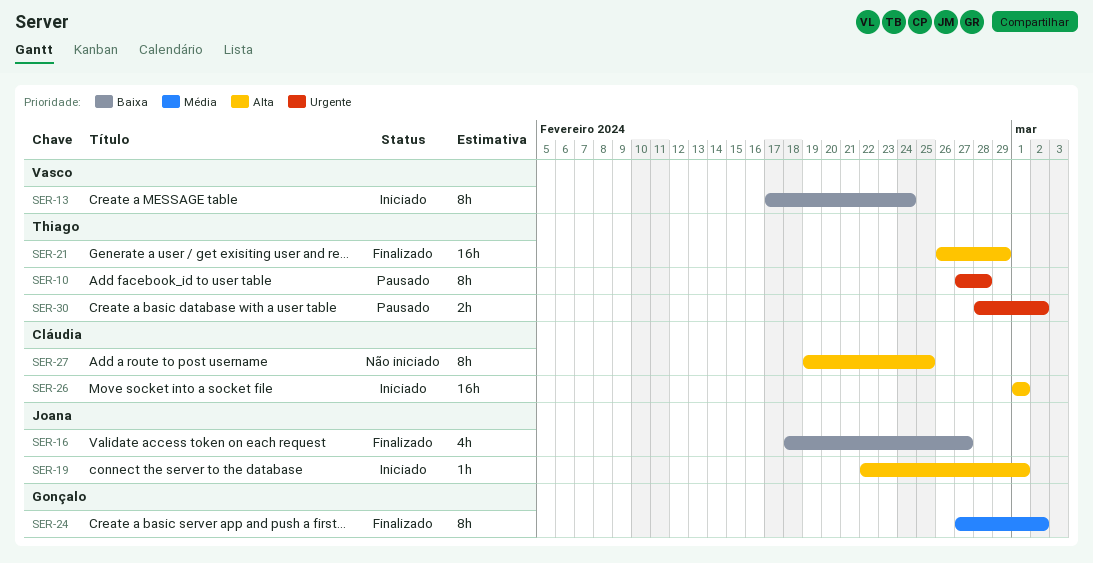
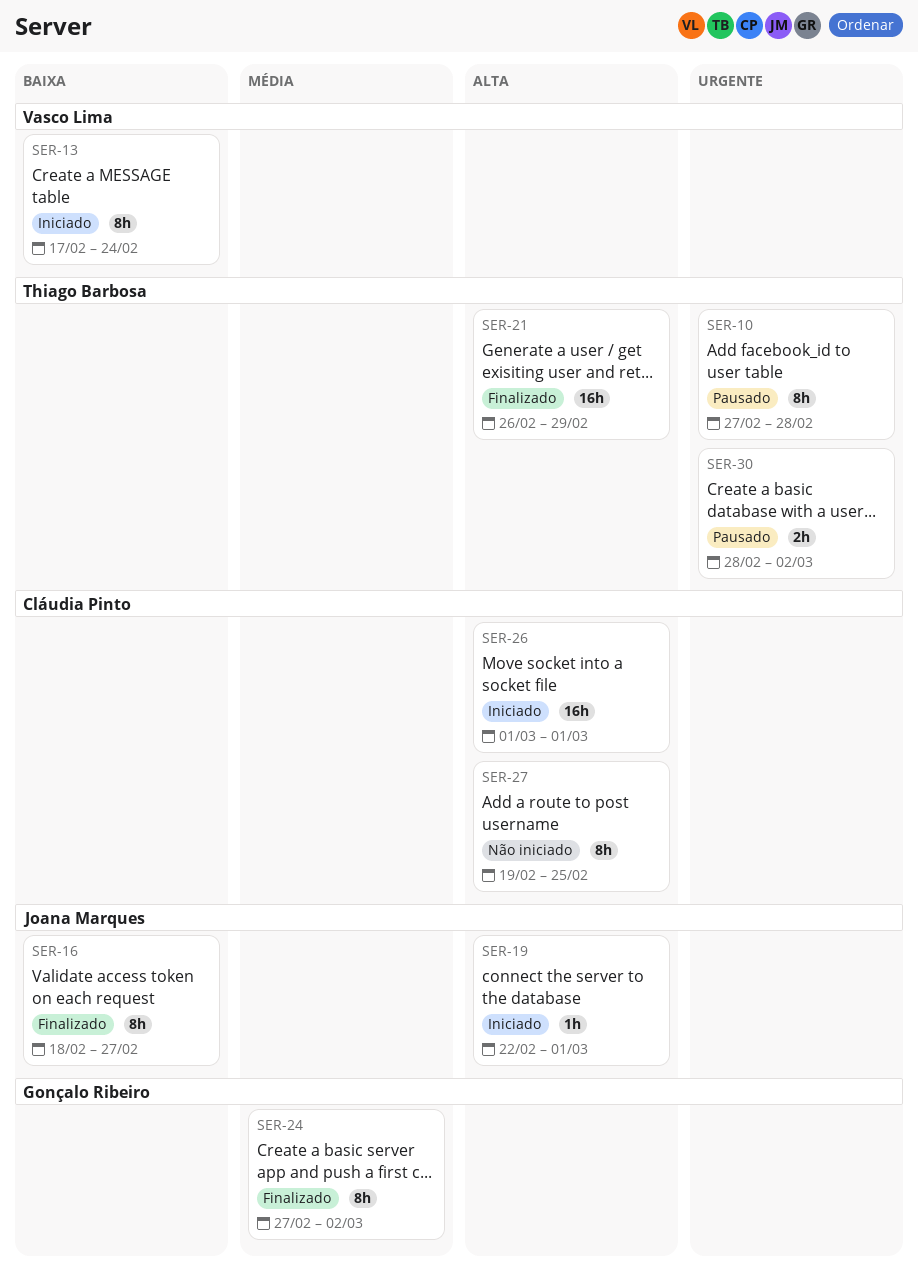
SER-16, estimate: 4h -> 8h

